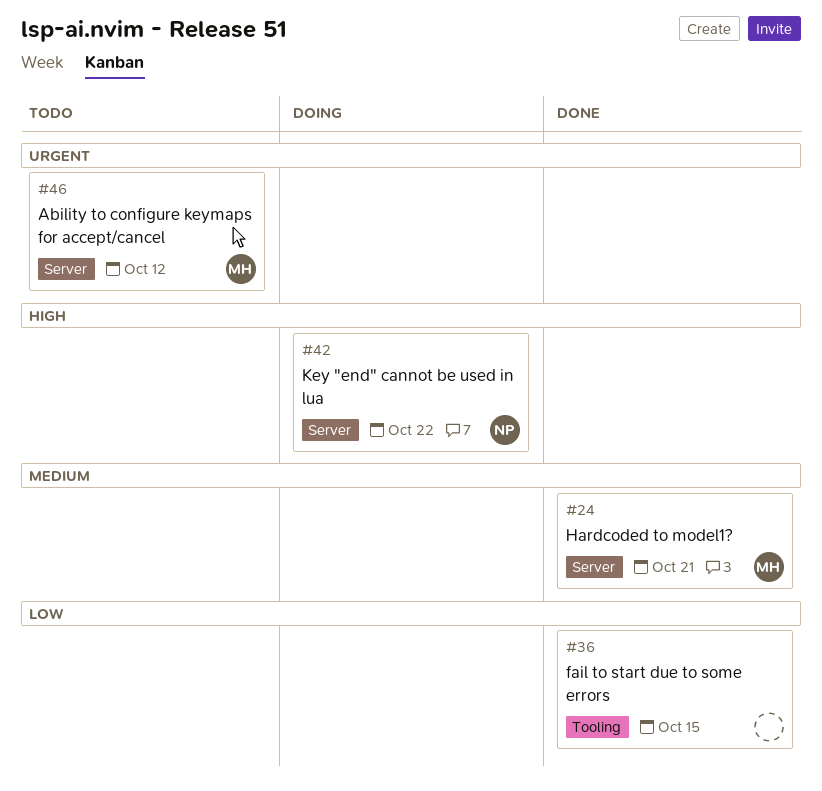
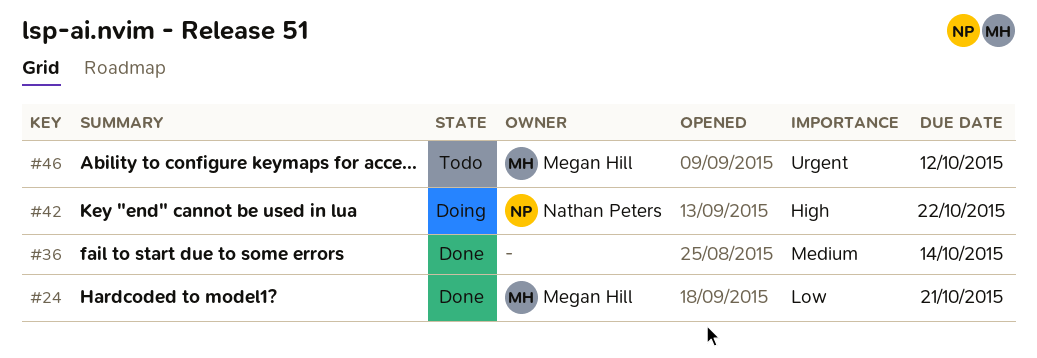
#24, priority: Medium -> Low
#36, priority: Low -> Medium
#36, due: Oct 15 -> Oct 14

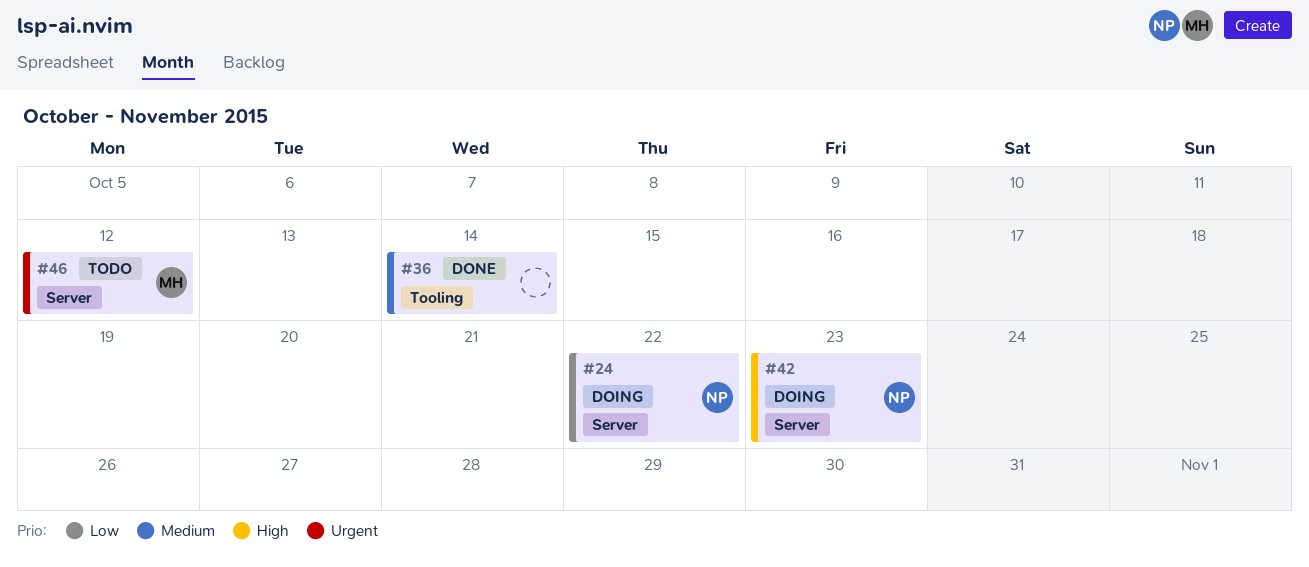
#24, status: Done -> Doing
#24, owner: Megan Hill -> Nathan Peters
#24, due: Oct 21 -> Oct 22
#42, due: Oct 22 -> Oct 23

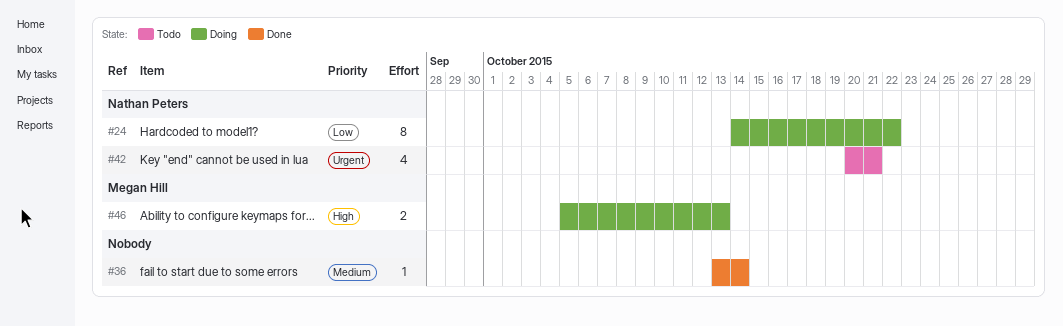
#42, status: Doing -> Todo
#42, priority: High -> Urgent
#42, due: Oct 23 -> Oct 21
#46, status: Todo -> Doing
#46, priority: Urgent -> High
#46, due: Oct 12 -> Oct 13

